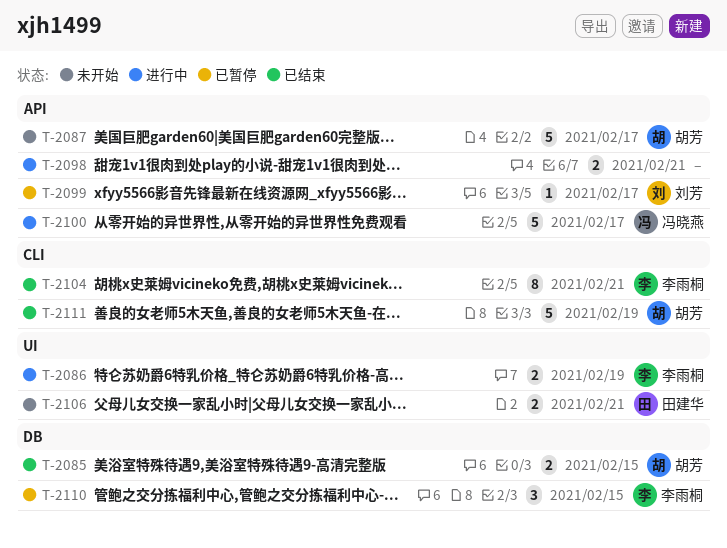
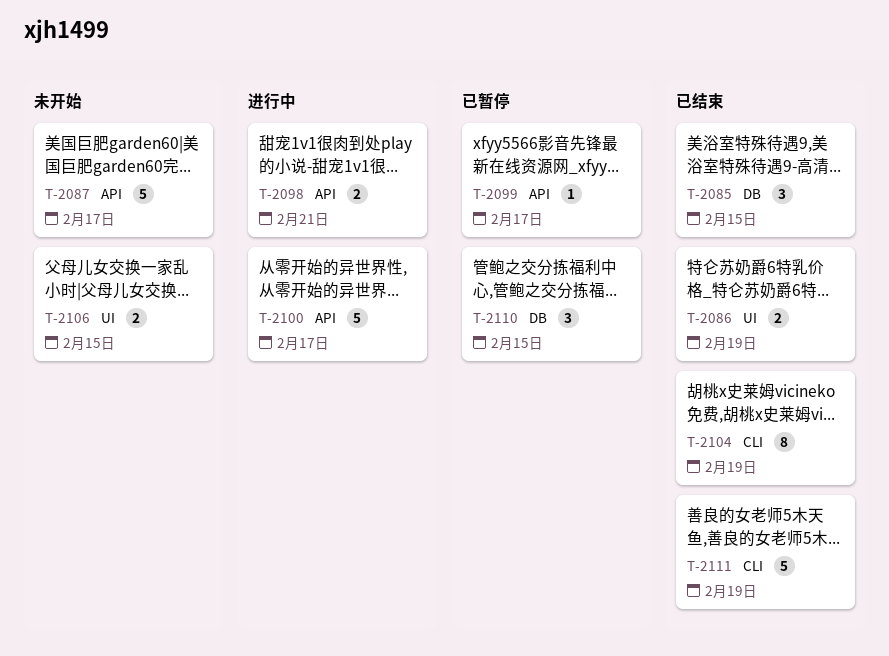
T-2085, estimate: 2 -> 3
T-2086, status: 进行中 -> 已结束
T-2104, due: Feb 21 -> Feb 19
T-2106, due: Feb 21 -> Feb 15

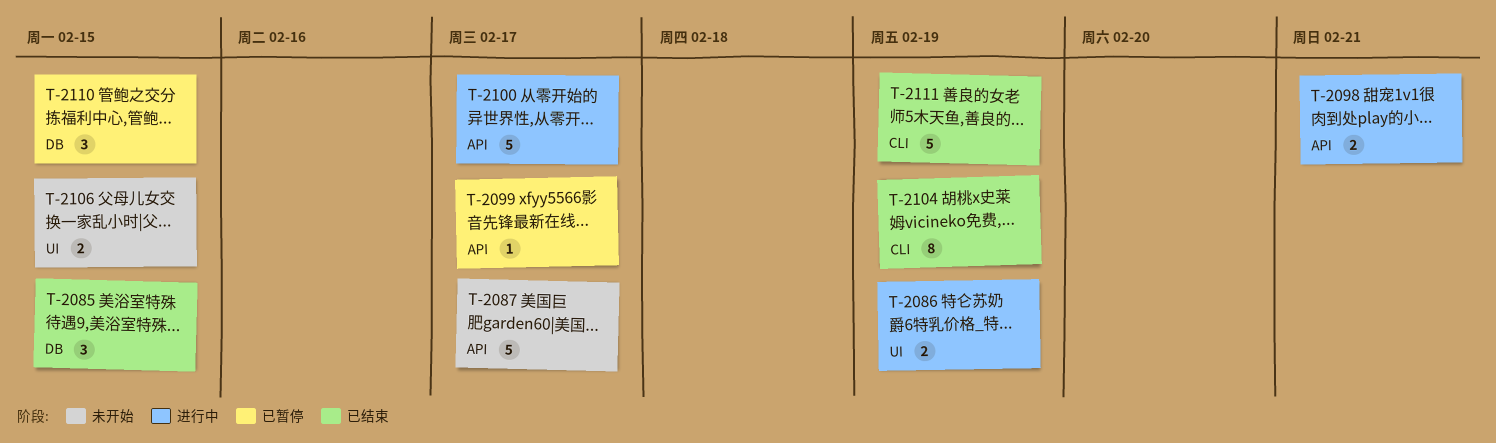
T-2086, status: 已结束 -> 进行中

